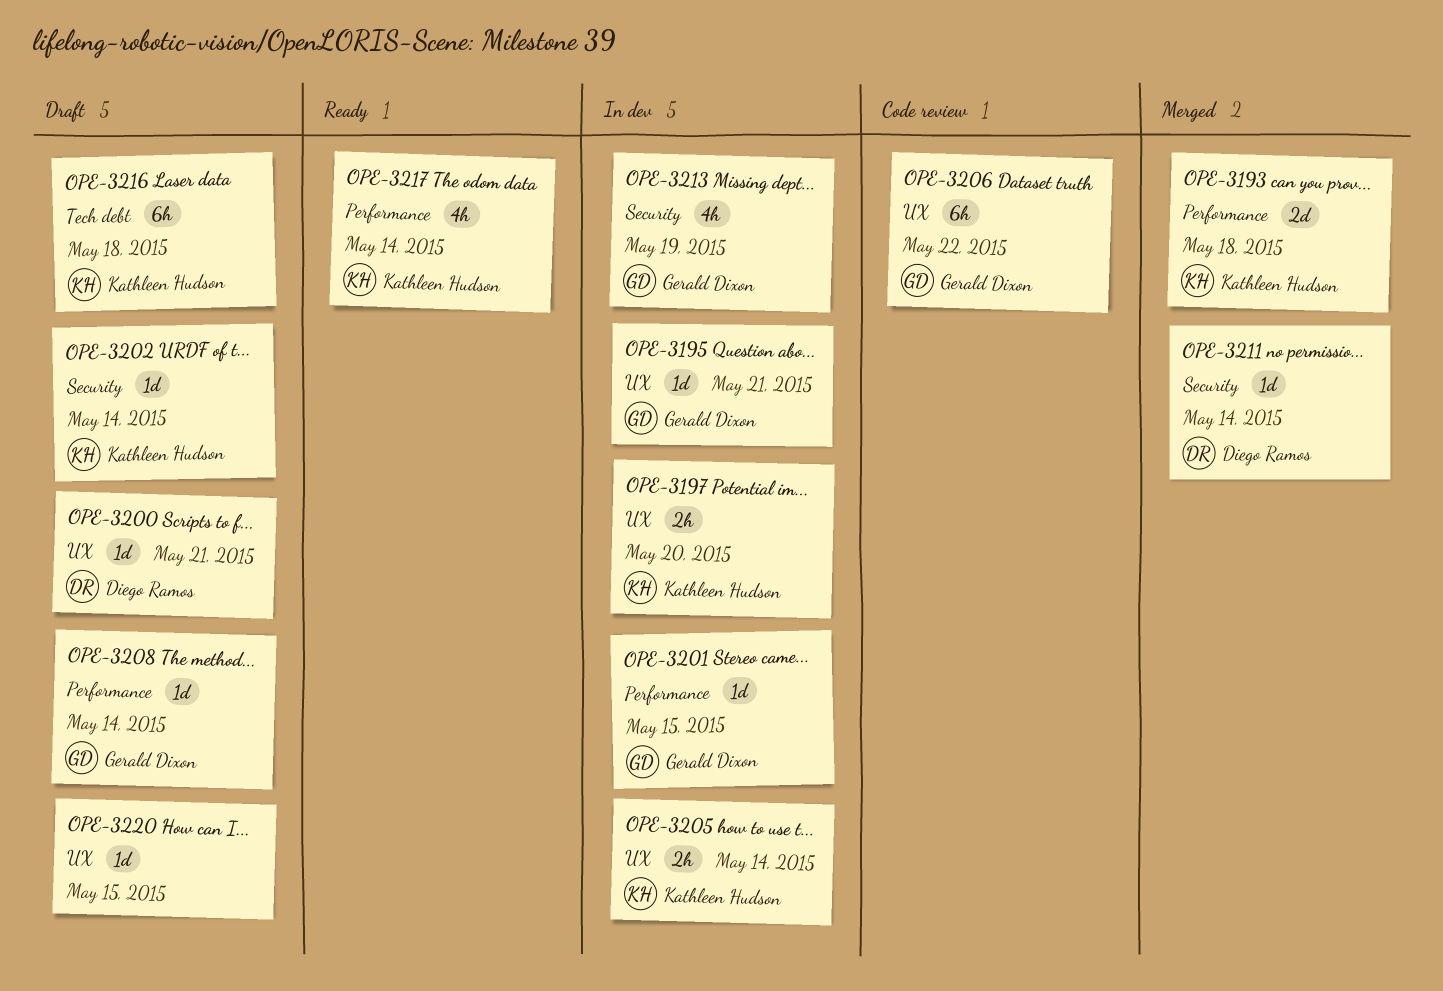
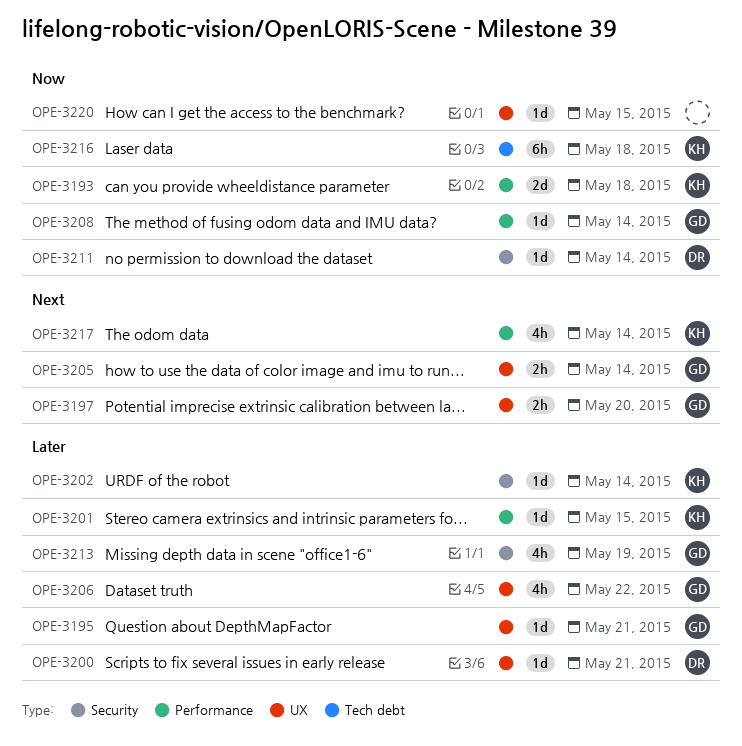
OPE-3197, owner: Kathleen Hudson -> Gerald Dixon
OPE-3201, owner: Gerald Dixon -> Kathleen Hudson
OPE-3205, owner: Kathleen Hudson -> Gerald Dixon
OPE-3206, estimate: 6h -> 4h

